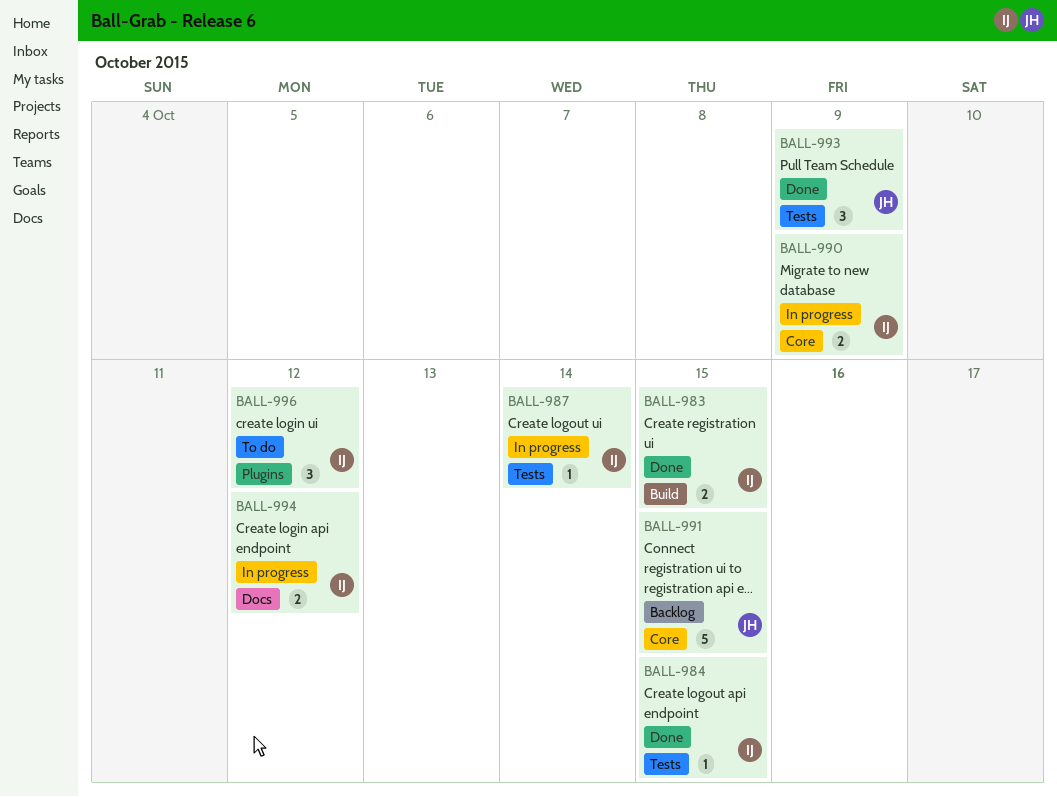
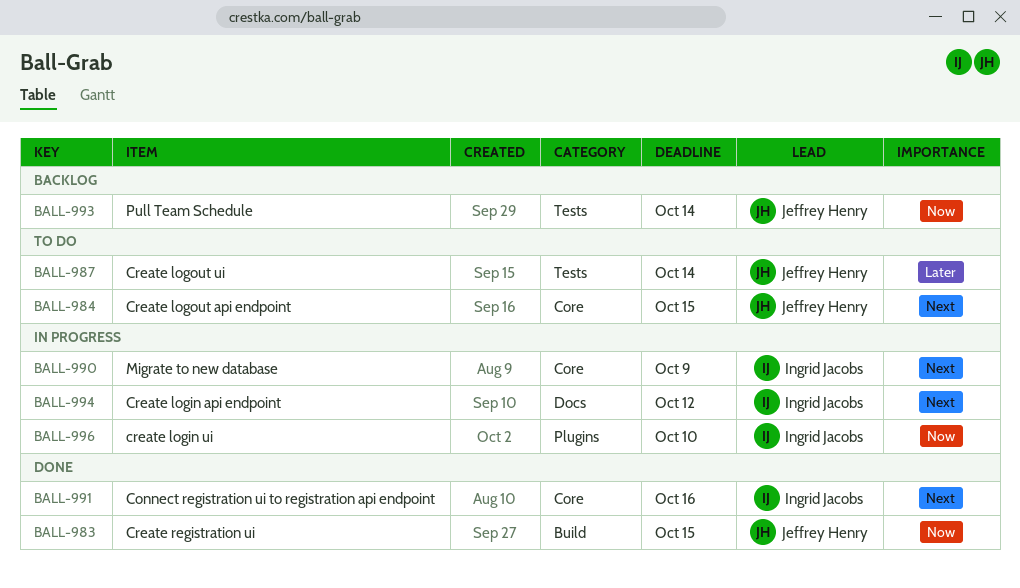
BALL-983, owner: Ingrid Jacobs -> Jeffrey Henry
BALL-984, status: Done -> To do
BALL-984, owner: Ingrid Jacobs -> Jeffrey Henry
BALL-984, label: Tests -> Core
BALL-987, status: In progress -> To do
BALL-987, owner: Ingrid Jacobs -> Jeffrey Henry
BALL-991, status: Backlog -> Done
BALL-991, owner: Jeffrey Henry -> Ingrid Jacobs
BALL-991, due: Oct 15 -> Oct 16
BALL-993, status: Done -> Backlog
BALL-993, due: Oct 9 -> Oct 14
BALL-996, status: To do -> In progress
BALL-996, due: Oct 12 -> Oct 10

